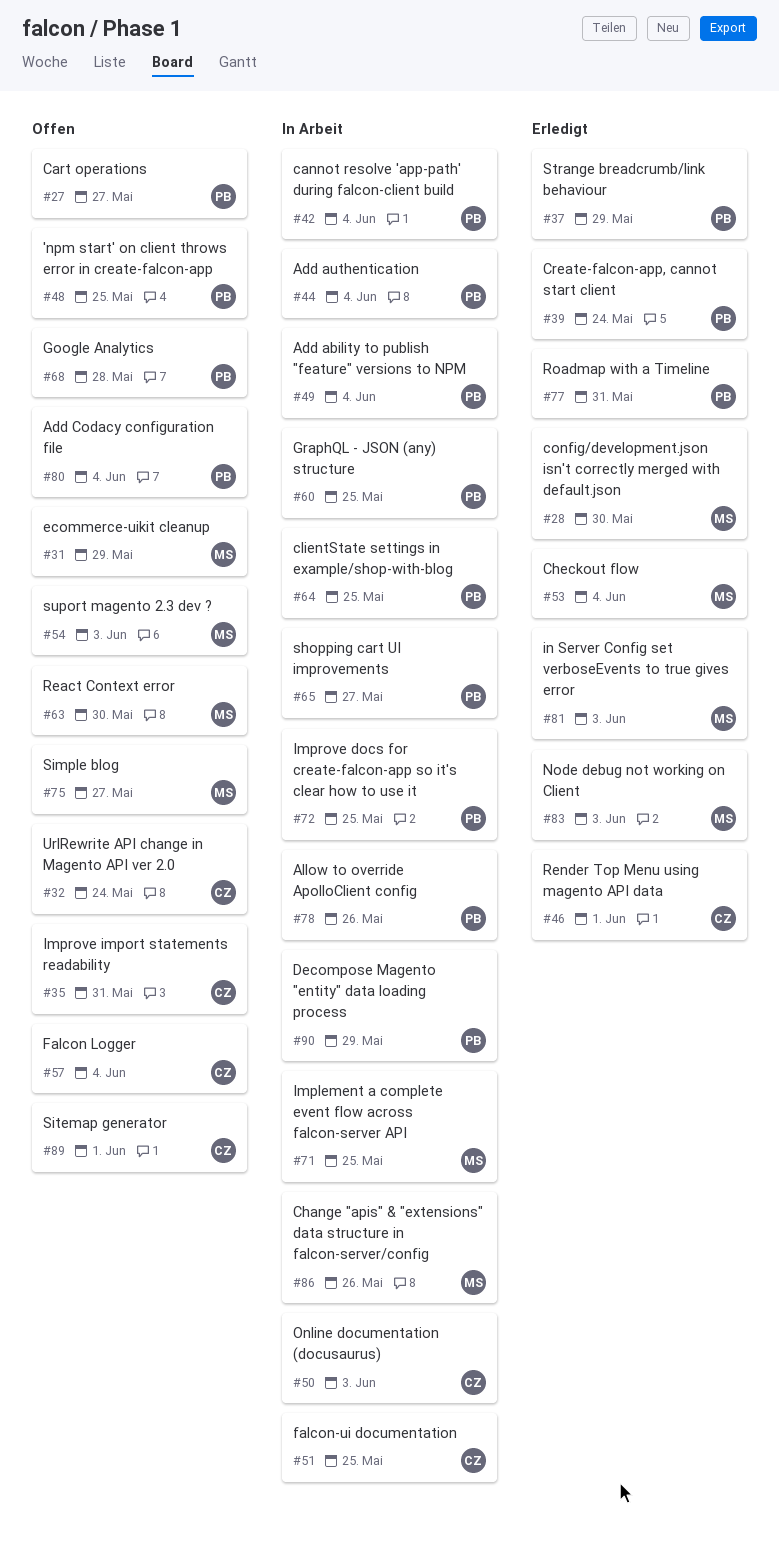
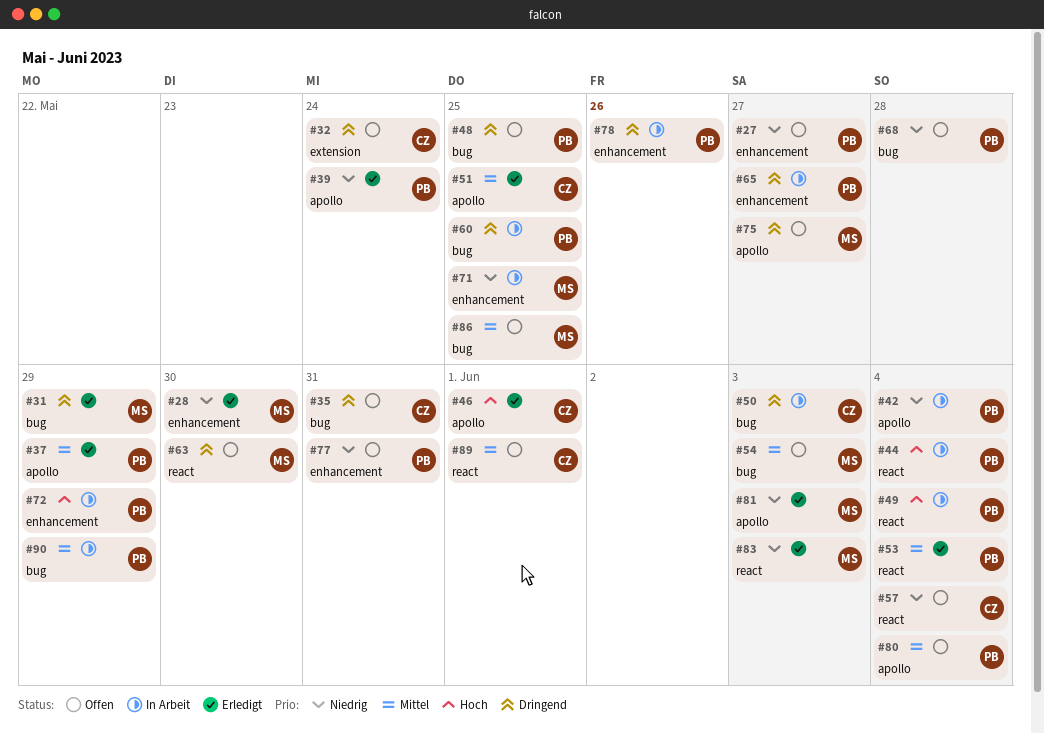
#31, status: Offen -> Erledigt
#51, status: In Arbeit -> Erledigt
#53, owner: MS -> PB
#64: present -> none
#72, due: May 25 -> May 29
#77, status: Erledigt -> Offen
#86, status: In Arbeit -> Offen
#86, due: May 26 -> May 25

